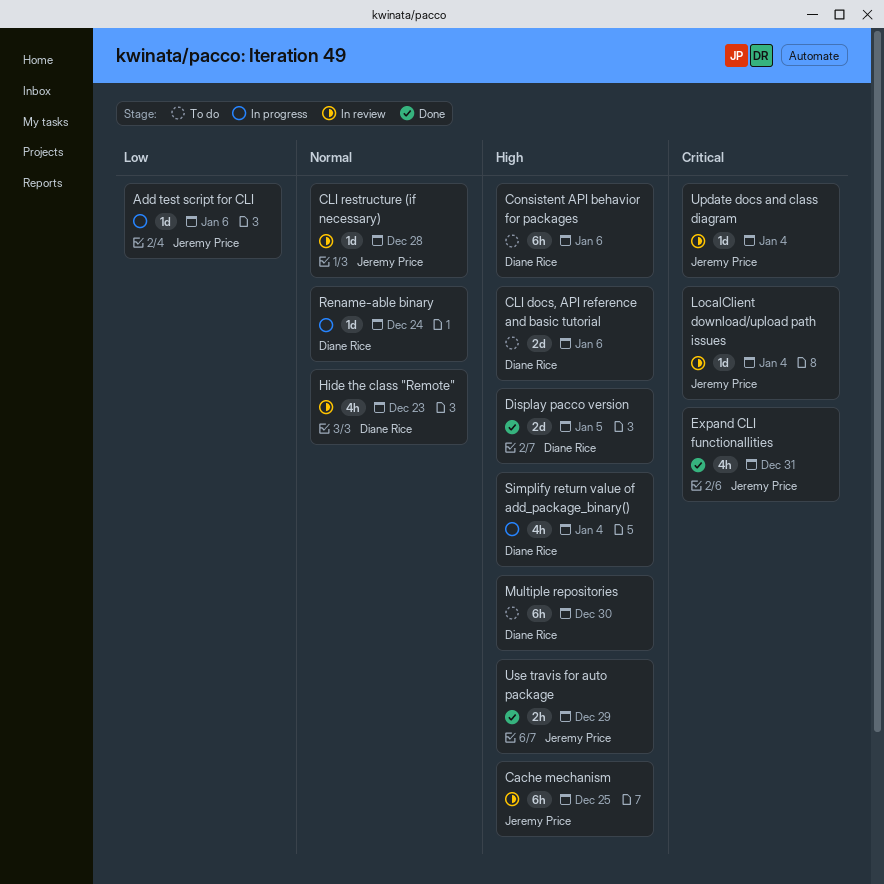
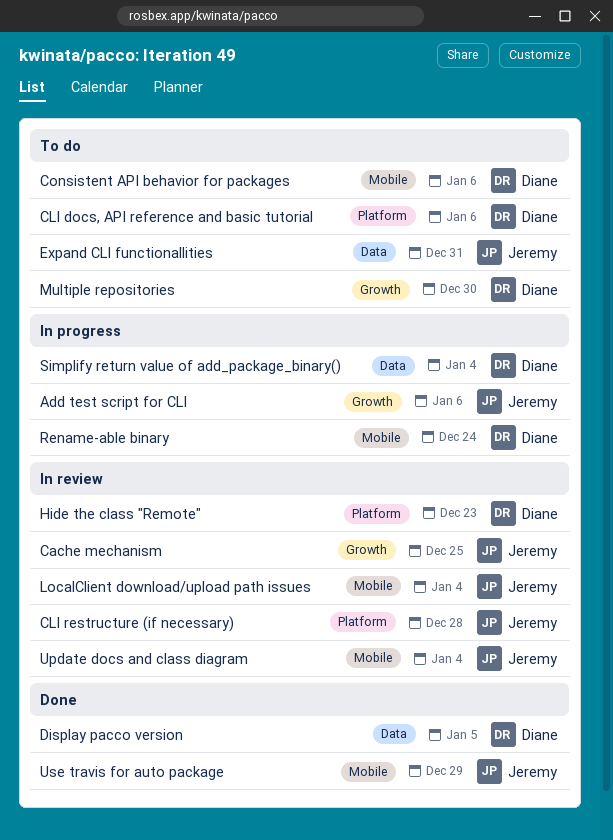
Expand CLI functionallities, status: Done -> To do

